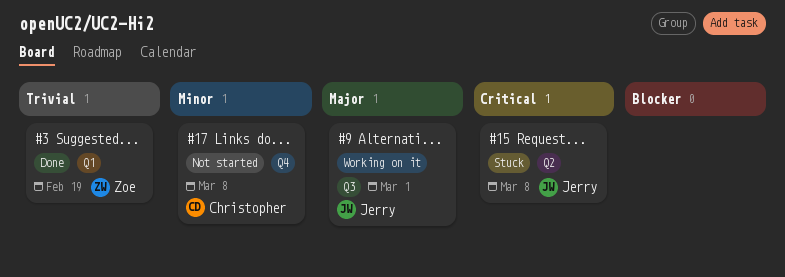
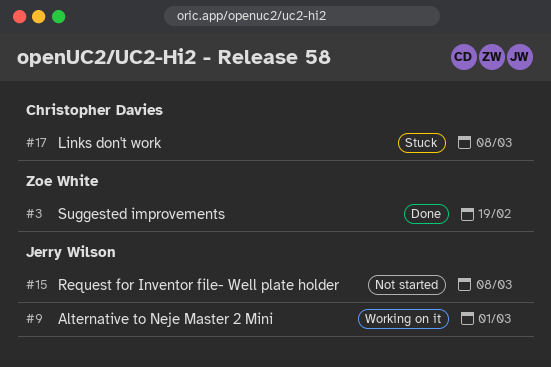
#15, status: Stuck -> Not started
#17, status: Not started -> Stuck

